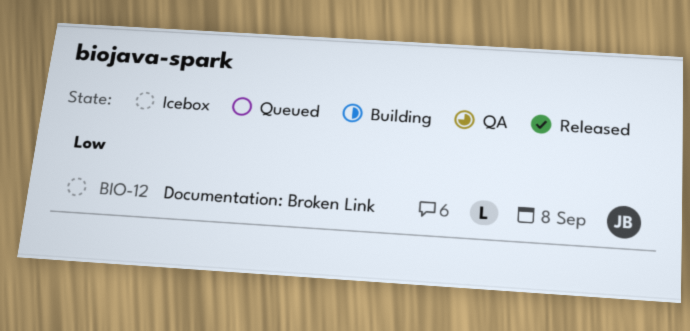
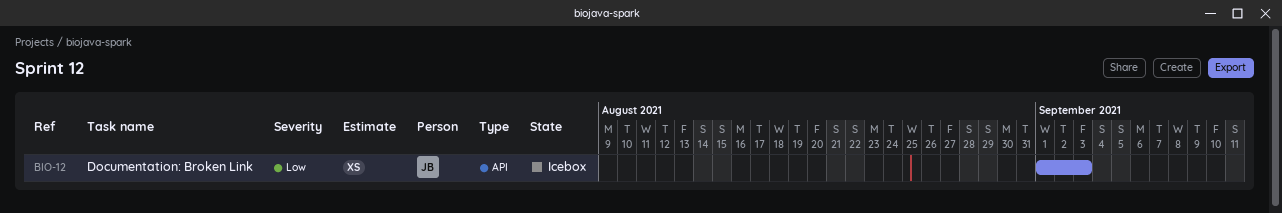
BIO-12, estimate: L -> XS
BIO-12, due: Sep 8 -> Sep 3

